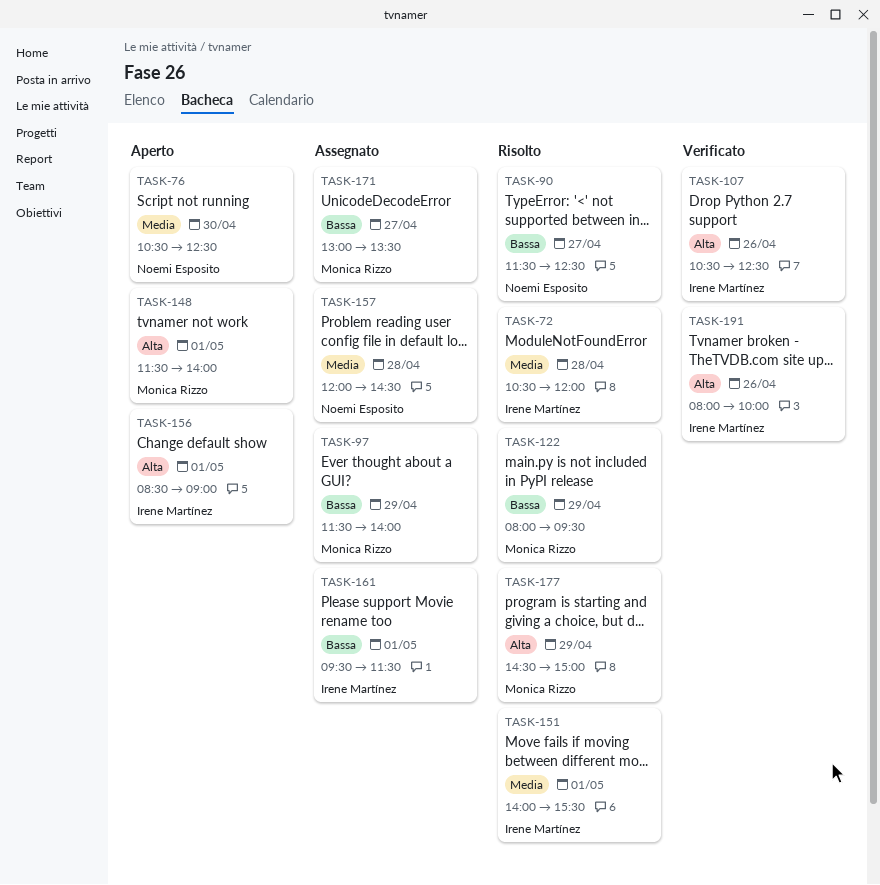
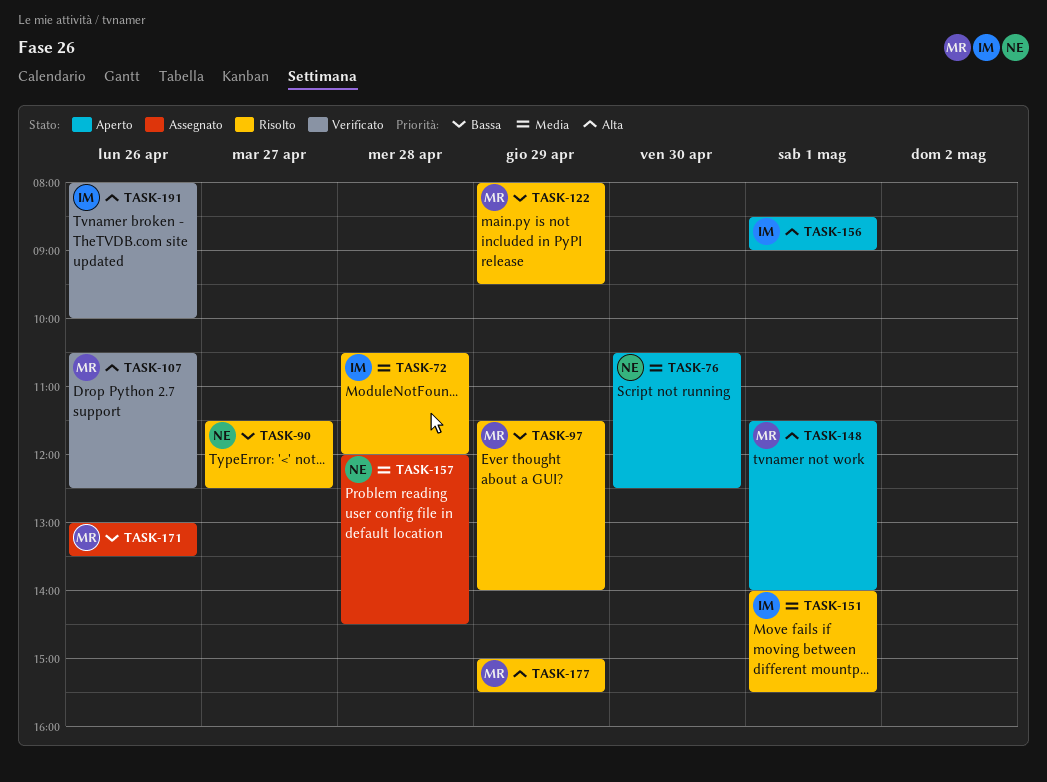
TASK-97, status: Assegnato -> Risolto
TASK-107, owner: Irene Martínez -> Monica Rizzo
TASK-161: present -> none
TASK-171, day: Apr 27 -> Apr 26
TASK-177, begins: 14:30 -> 15:00
TASK-177, ends: 15:00 -> 15:30

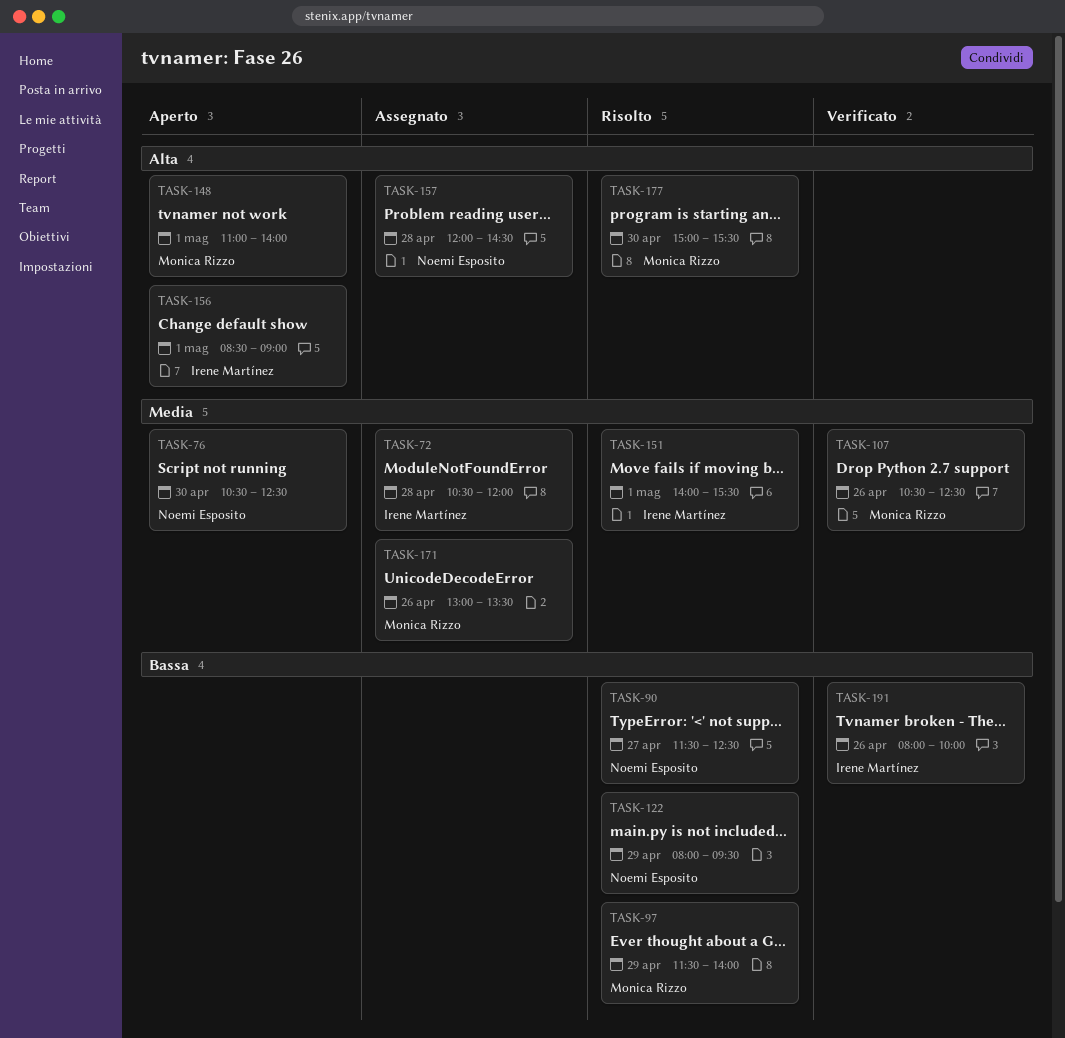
TASK-72, status: Risolto -> Assegnato
TASK-107, priority: Alta -> Media
TASK-122, owner: Monica Rizzo -> Noemi Esposito
TASK-148, begins: 11:30 -> 11:00
TASK-157, priority: Media -> Alta
TASK-171, priority: Bassa -> Media
TASK-177, day: Apr 29 -> Apr 30
TASK-191, priority: Alta -> Bassa

